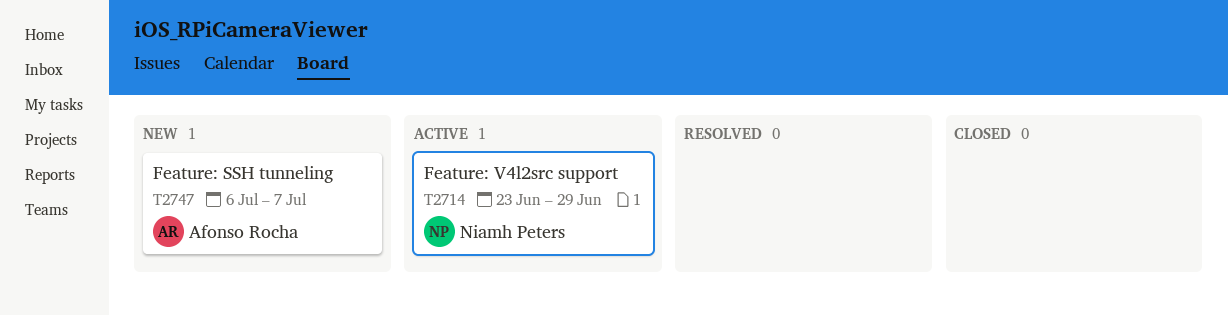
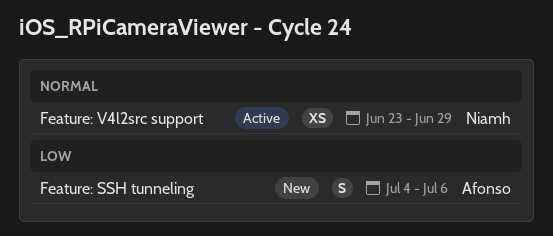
Feature: SSH tunneling, start: Jul 6 -> Jul 4
Feature: SSH tunneling, due: Jul 7 -> Jul 6

